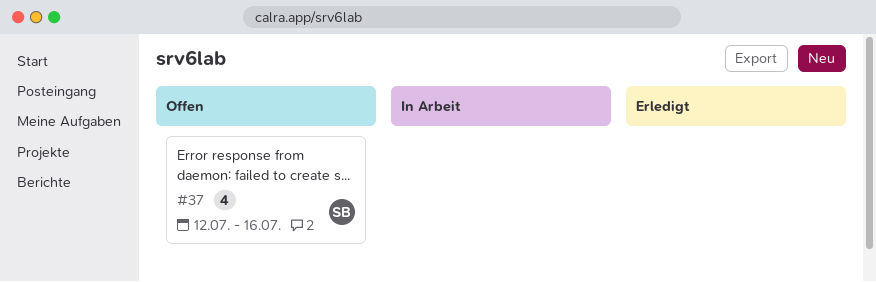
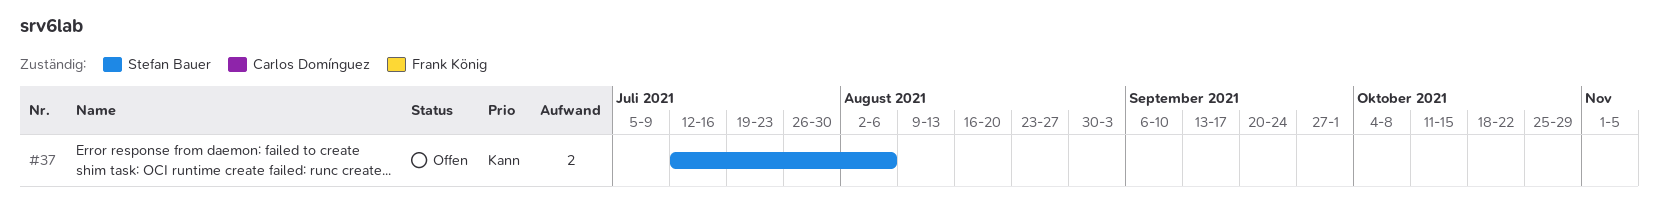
#37, estimate: 4 -> 2
#37, due: Jul 16 -> Aug 6

